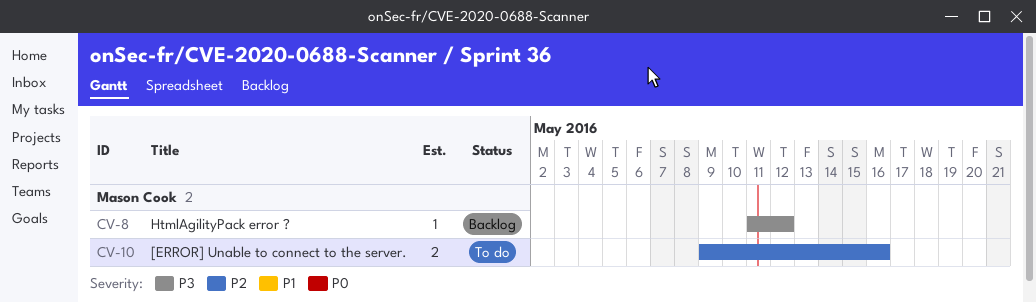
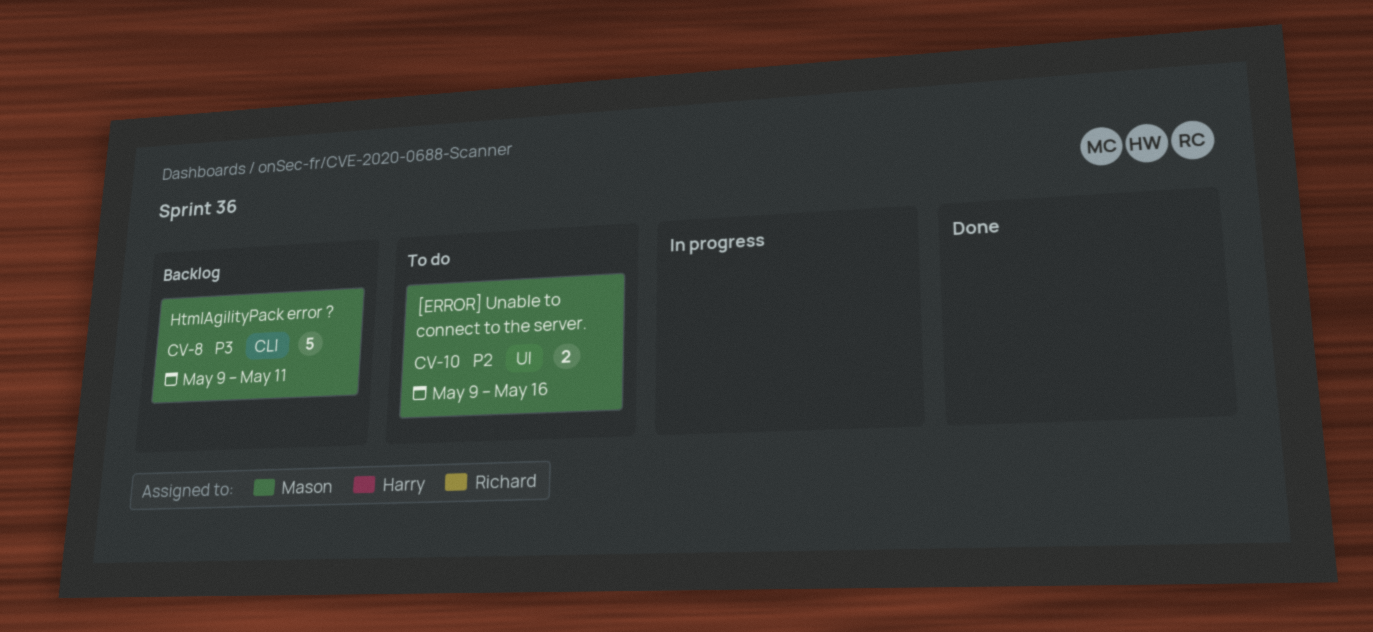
CV-8, estimate: 1 -> 5
CV-8, start: May 11 -> May 9
CV-8, due: May 12 -> May 11

